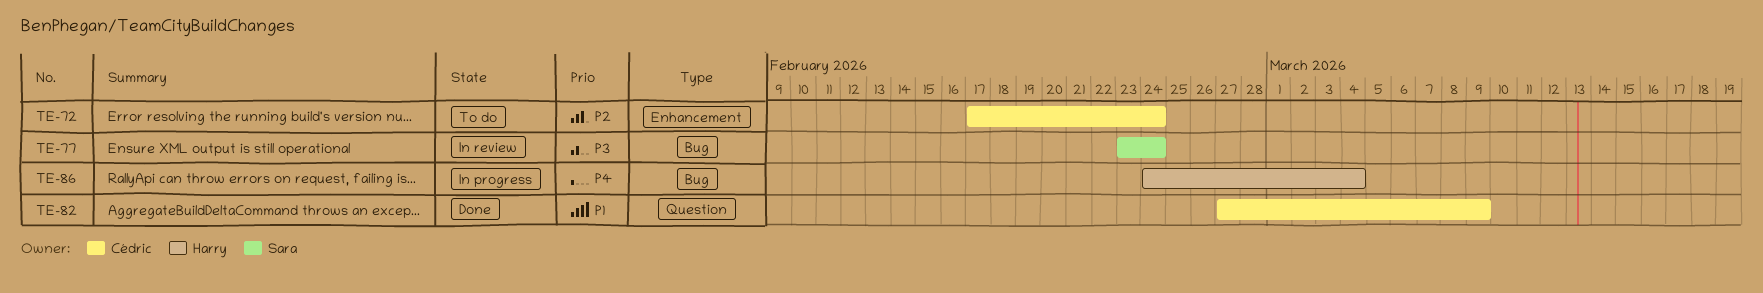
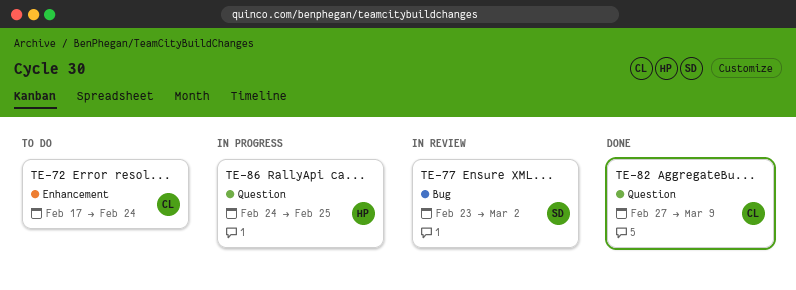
TE-77, due: Feb 24 -> Mar 2
TE-86, label: Bug -> Question
TE-86, due: Mar 4 -> Feb 25

